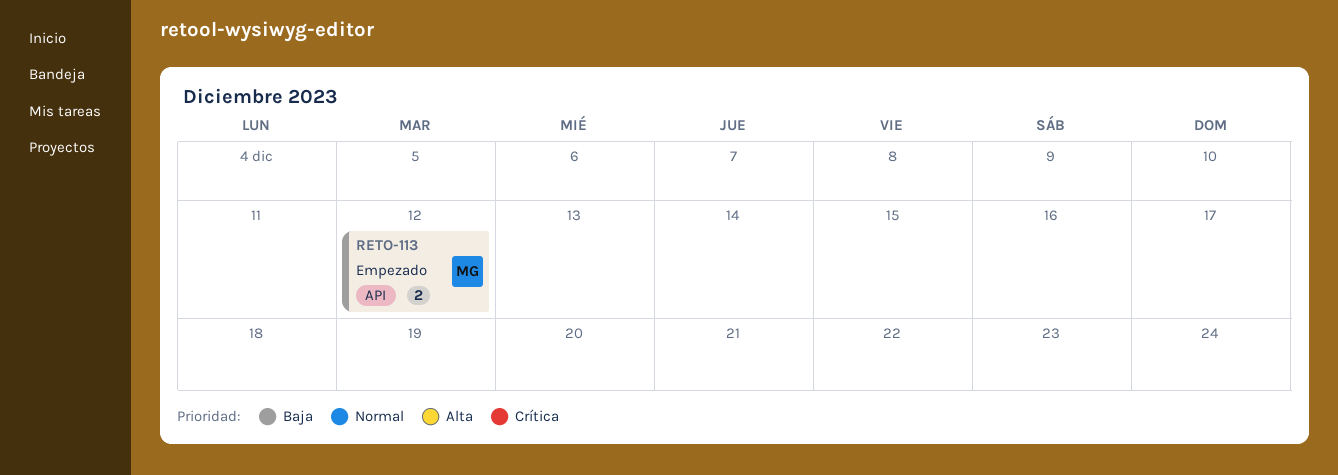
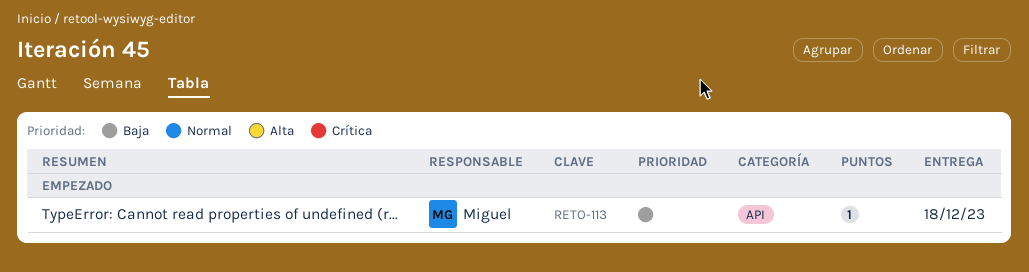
RETO-113, estimate: 2 -> 1
RETO-113, due: Dec 12 -> Dec 18

